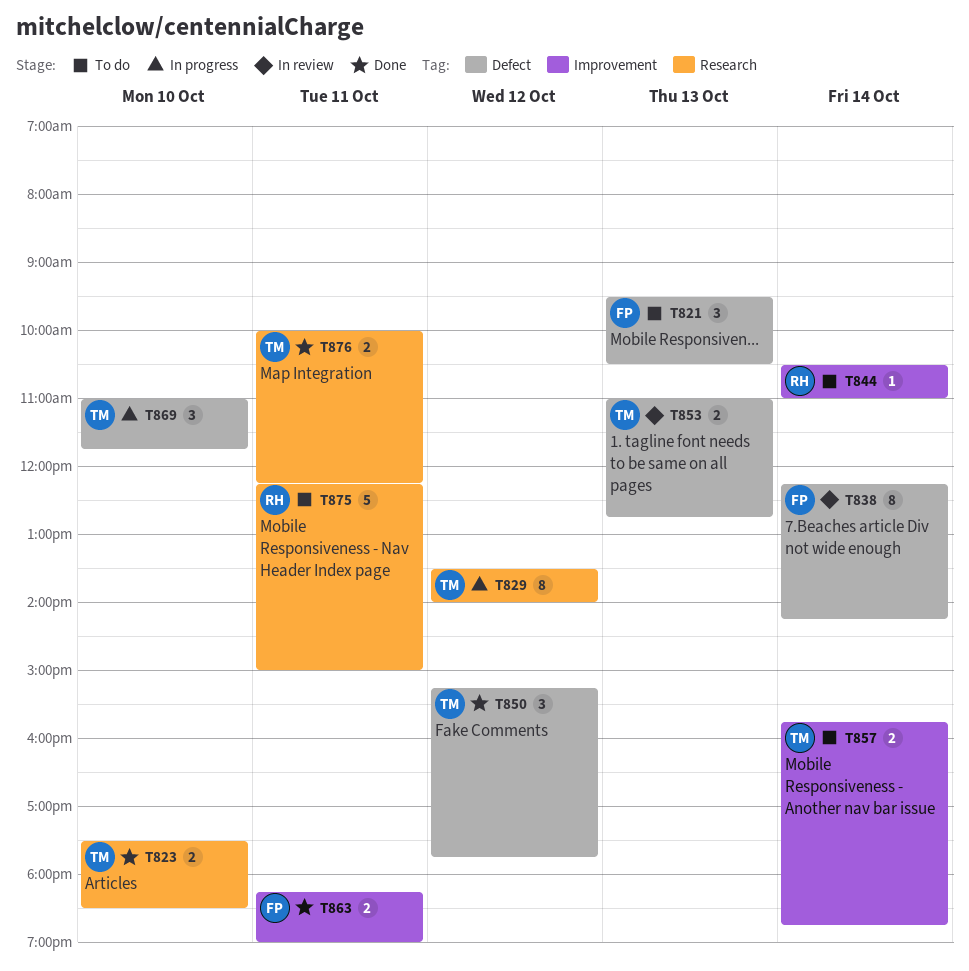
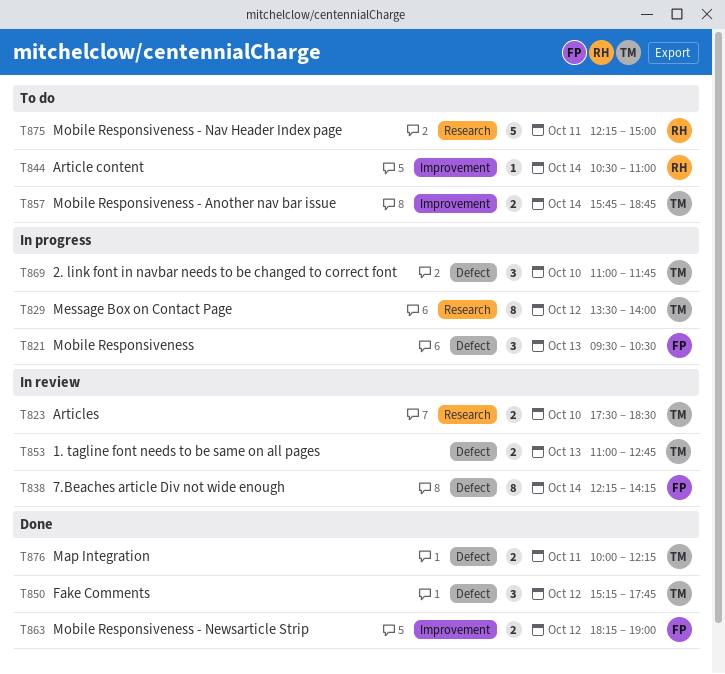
T821, status: To do -> In progress
T823, status: Done -> In review
T863, day: Oct 11 -> Oct 12
T876, label: Research -> Defect

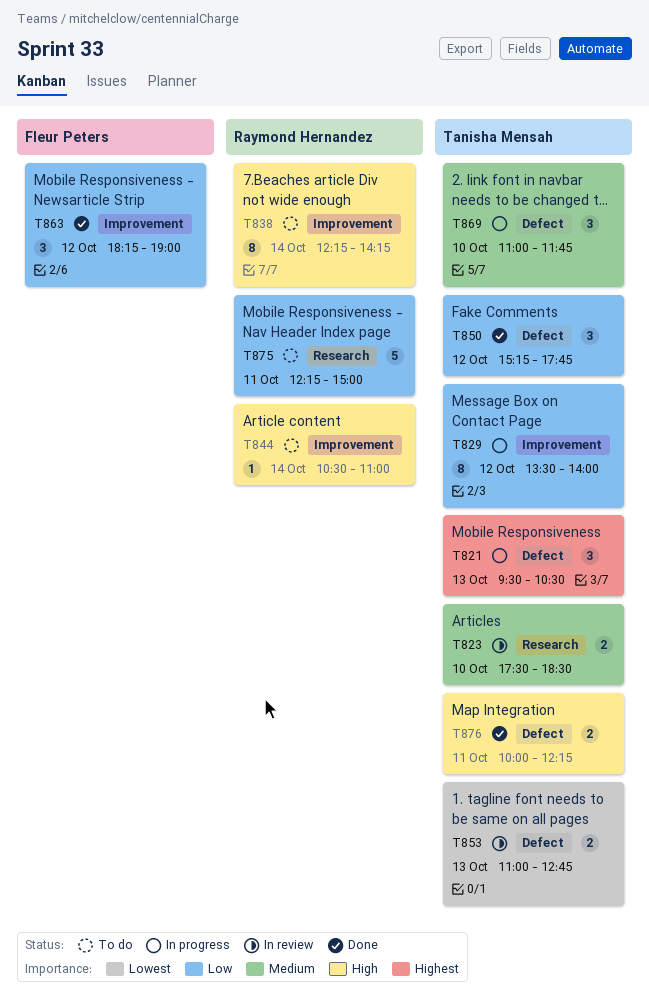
T821, owner: Fleur Peters -> Tanisha Mensah
T829, label: Research -> Improvement
T838, status: In review -> To do
T838, owner: Fleur Peters -> Raymond Hernandez
T838, label: Defect -> Improvement
T857: present -> none
T863, estimate: 2 -> 3

